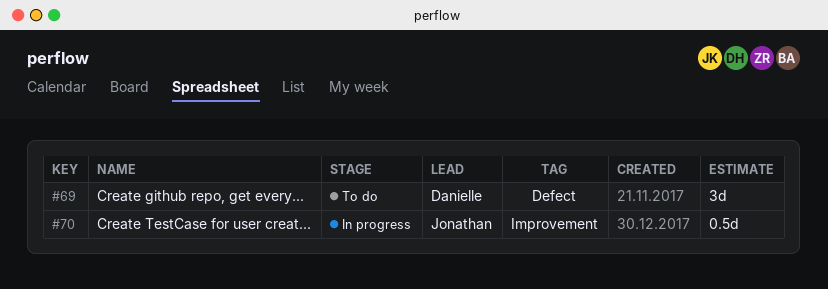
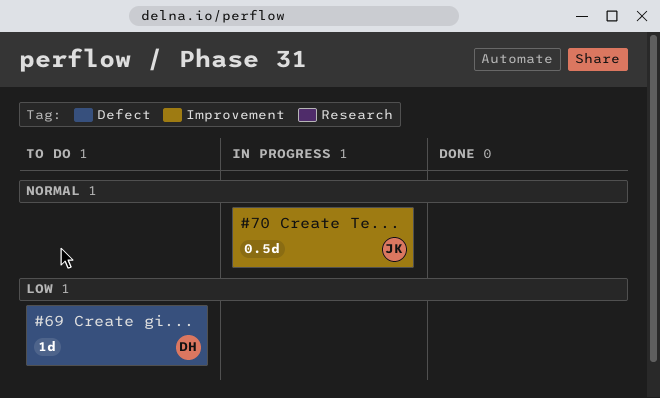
#69, estimate: 3d -> 1d

